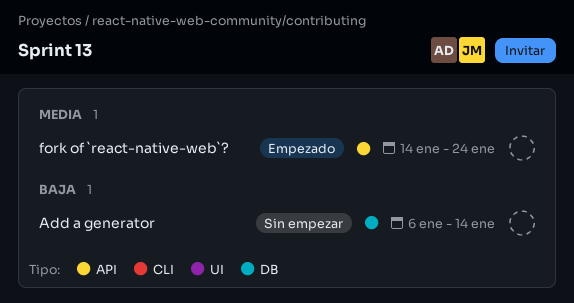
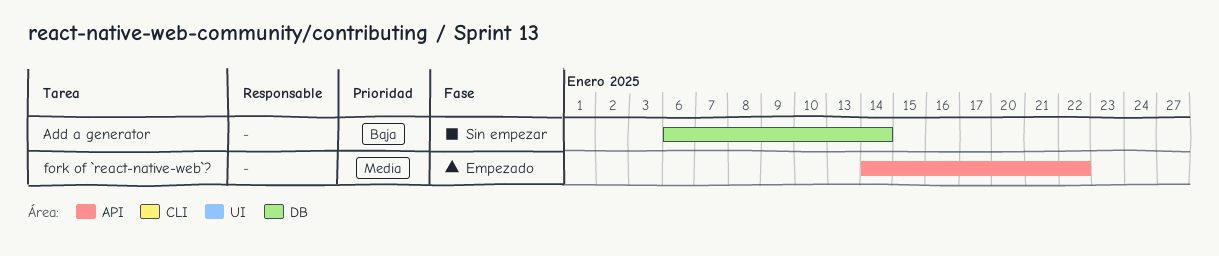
fork of `react-native-web`?, due: Jan 24 -> Jan 22

